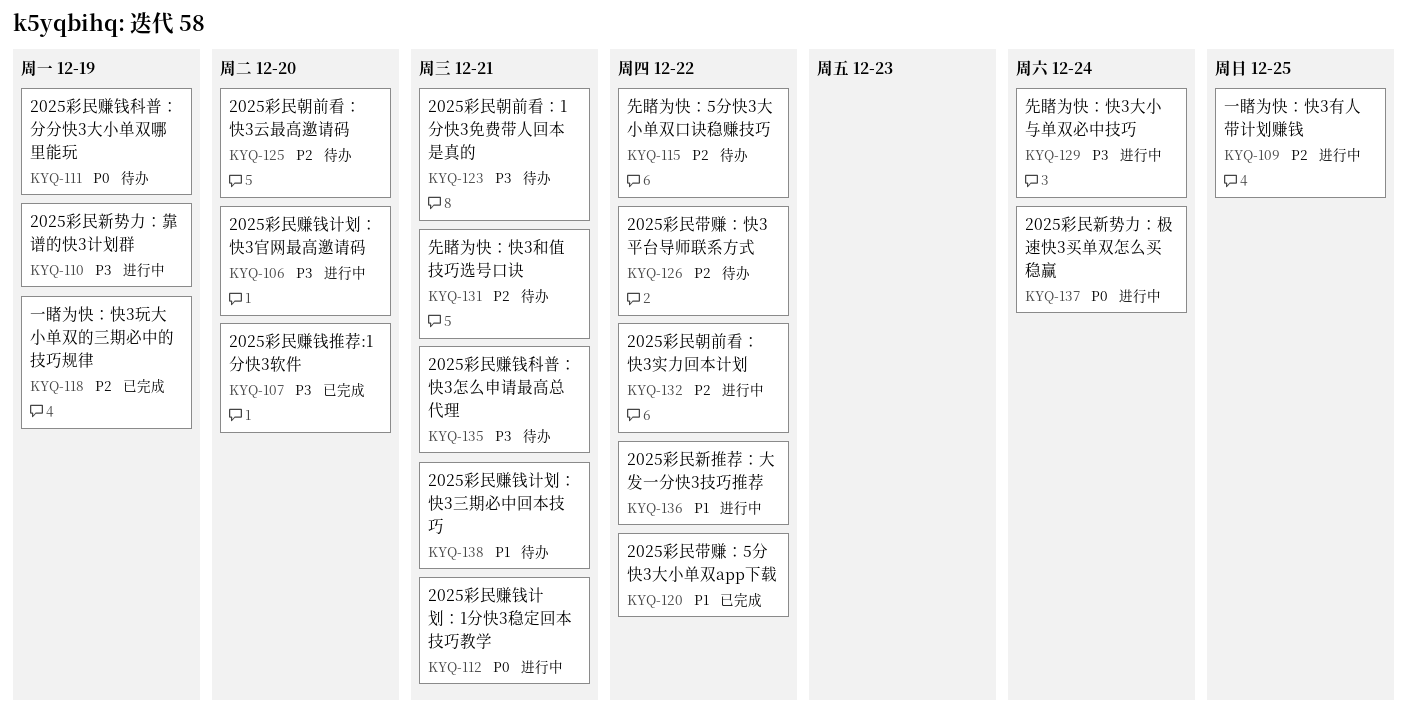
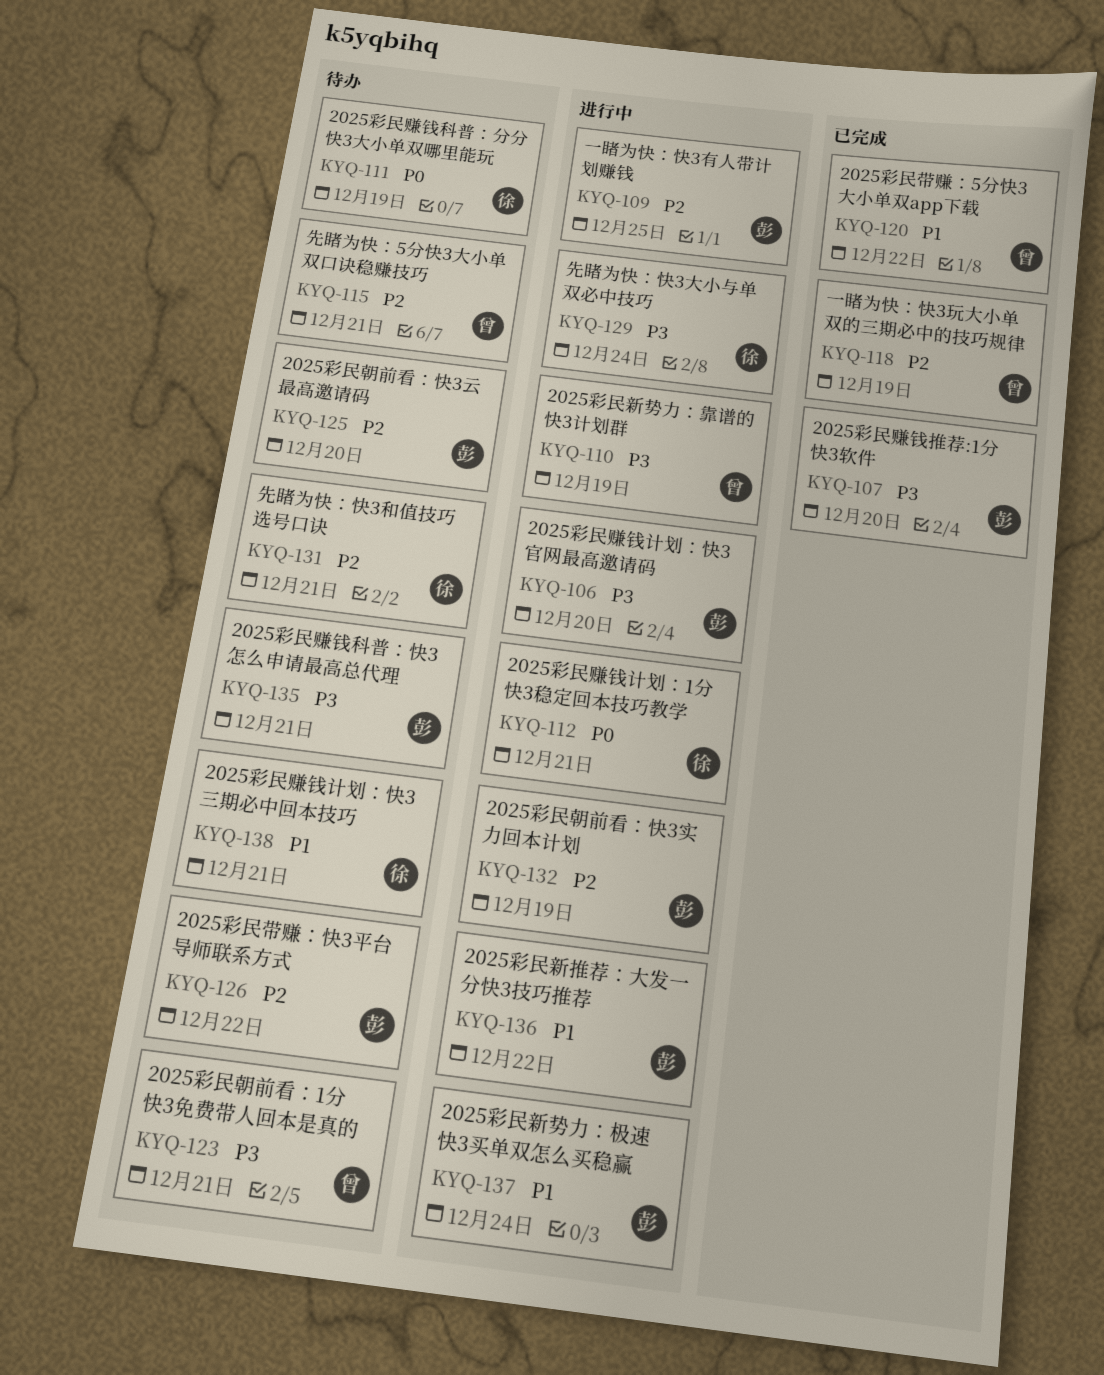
KYQ-115, due: Dec 22 -> Dec 21
KYQ-132, due: Dec 22 -> Dec 19
KYQ-137, priority: P0 -> P1

